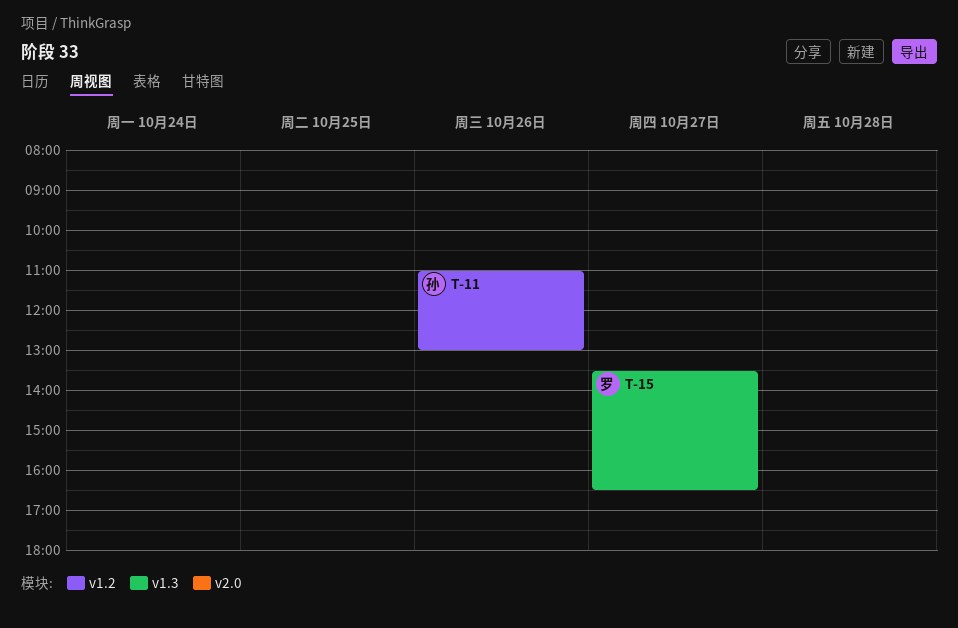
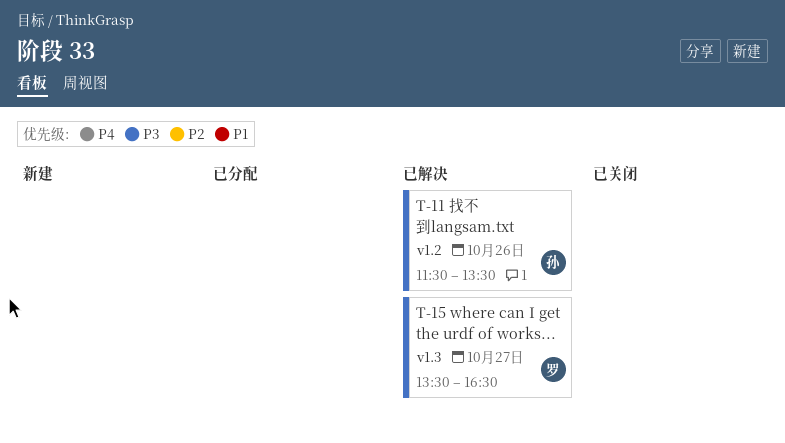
T-11, begins: 11:00 -> 11:30
T-11, ends: 13:00 -> 13:30

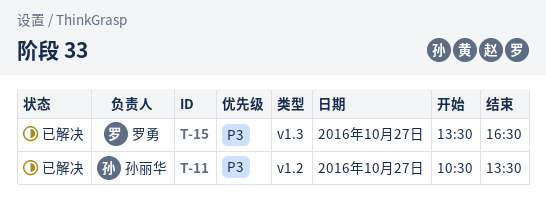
T-11, day: Oct 26 -> Oct 27
T-11, begins: 11:30 -> 10:30

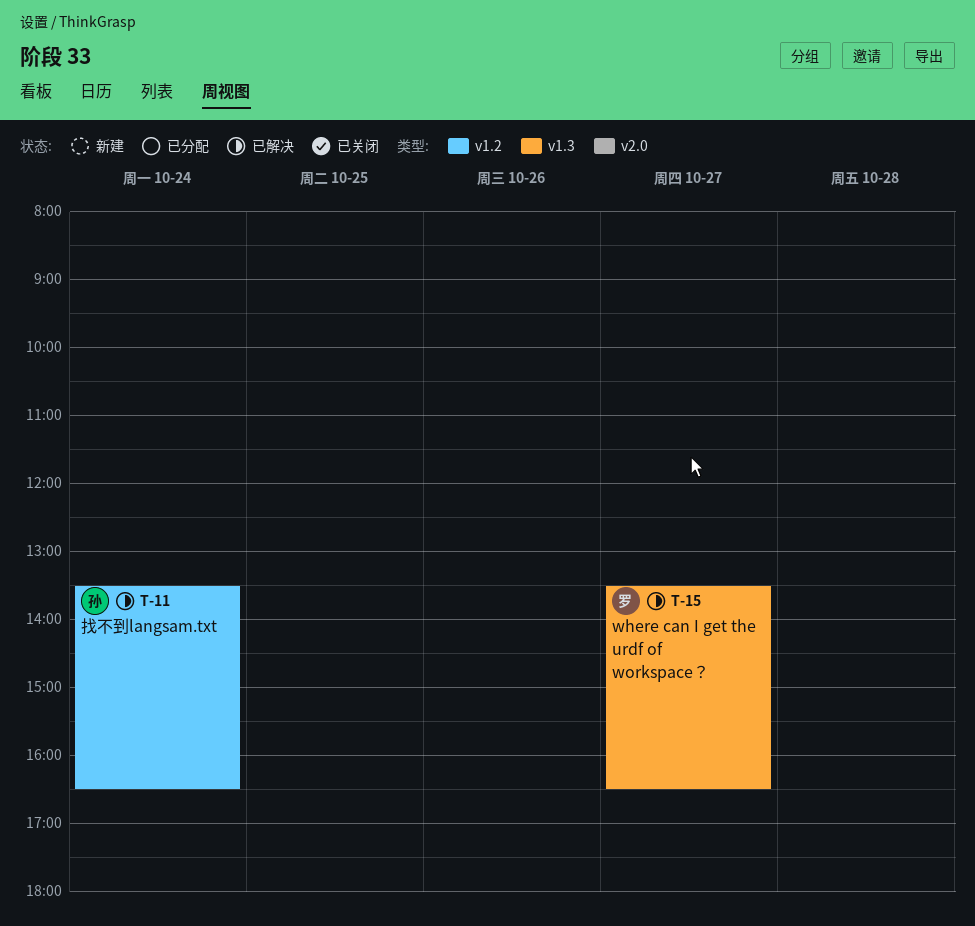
T-11, day: Oct 27 -> Oct 24
T-11, begins: 10:30 -> 13:30
T-11, ends: 13:30 -> 16:30

